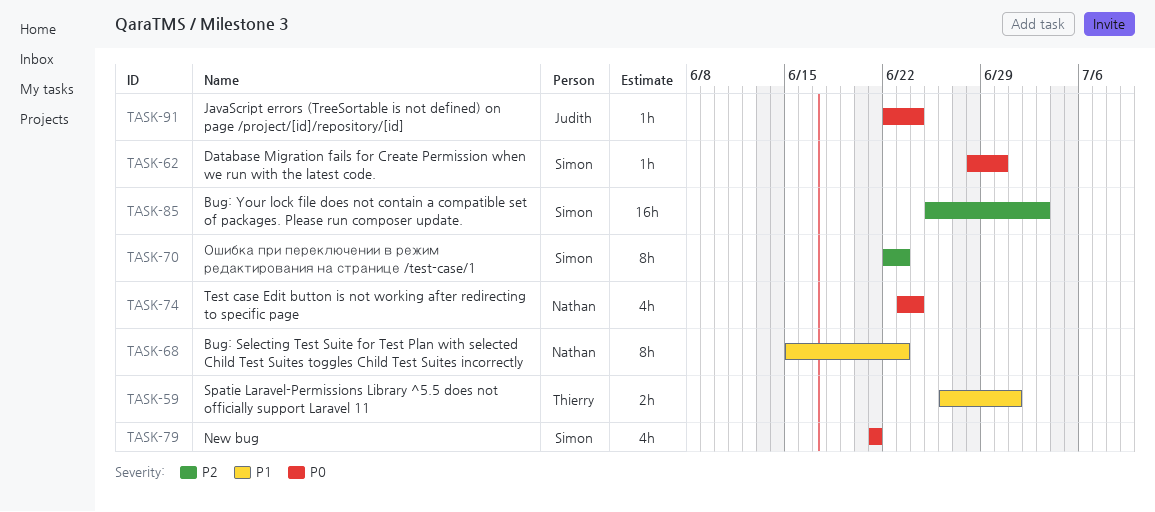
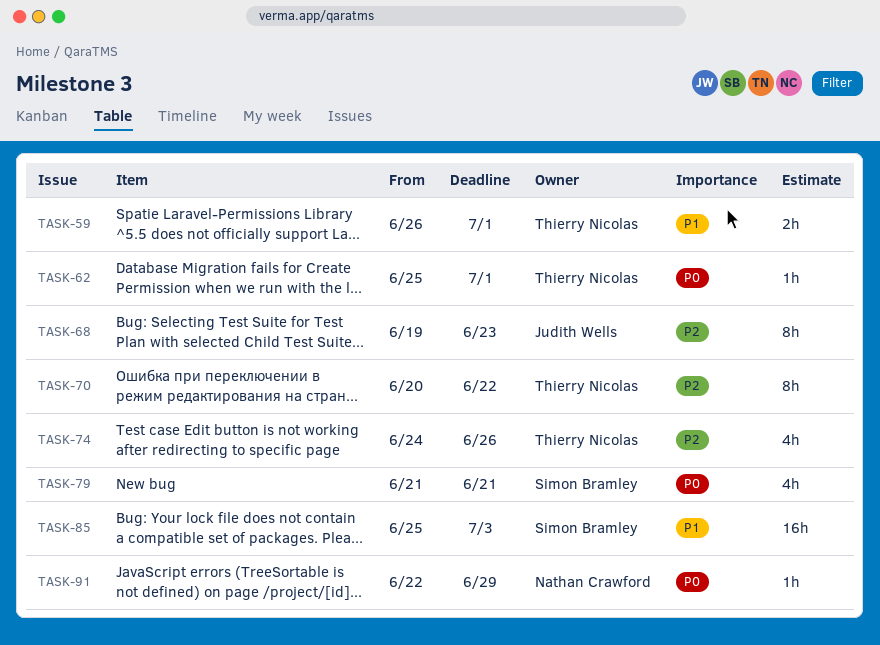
TASK-62, owner: Simon Bramley -> Thierry Nicolas
TASK-62, start: Jun 28 -> Jun 25
TASK-62, due: Jun 30 -> Jul 1
TASK-68, owner: Nathan Crawford -> Judith Wells
TASK-68, priority: P1 -> P2
TASK-68, start: Jun 15 -> Jun 19
TASK-70, owner: Simon Bramley -> Thierry Nicolas
TASK-70, start: Jun 22 -> Jun 20
TASK-70, due: Jun 23 -> Jun 22
TASK-74, owner: Nathan Crawford -> Thierry Nicolas
TASK-74, priority: P0 -> P2
TASK-74, start: Jun 23 -> Jun 24
TASK-74, due: Jun 24 -> Jun 26
TASK-85, priority: P2 -> P1
TASK-91, owner: Judith Wells -> Nathan Crawford
TASK-91, due: Jun 24 -> Jun 29

